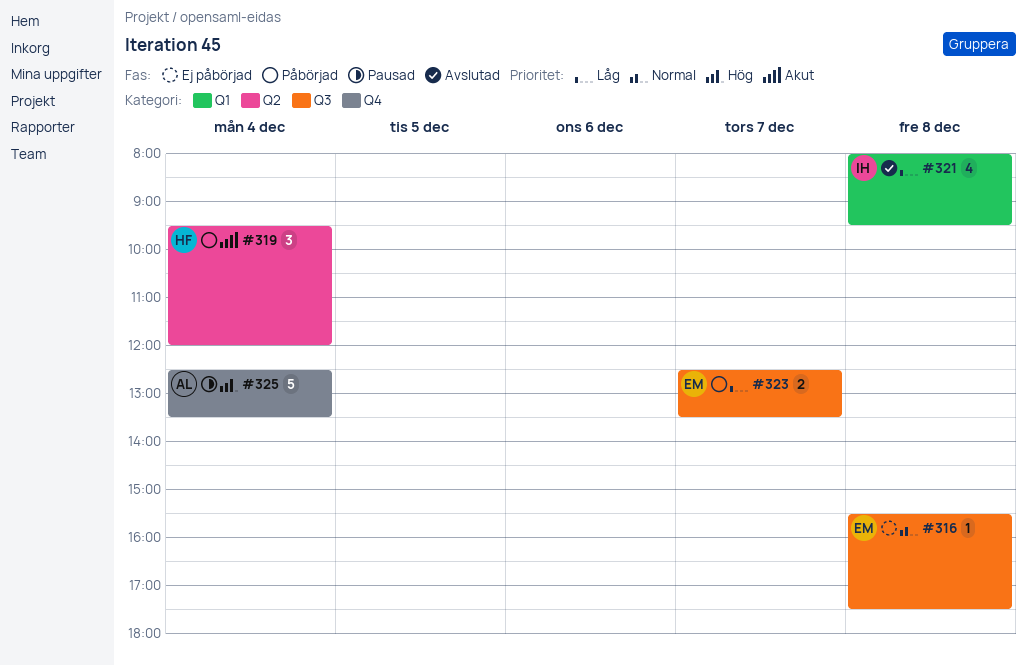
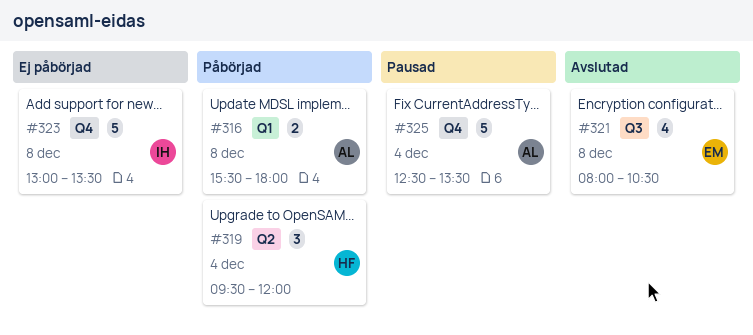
#316, status: Ej påbörjad -> Påbörjad
#316, owner: EM -> AL
#316, label: Q3 -> Q1
#316, estimate: 1 -> 2
#316, ends: 17:30 -> 18:00
#321, owner: IH -> EM
#321, label: Q1 -> Q3
#321, ends: 09:30 -> 10:30
#323, status: Påbörjad -> Ej påbörjad
#323, owner: EM -> IH
#323, label: Q3 -> Q4
#323, estimate: 2 -> 5
#323, day: Dec 7 -> Dec 8
#323, begins: 12:30 -> 13:00

